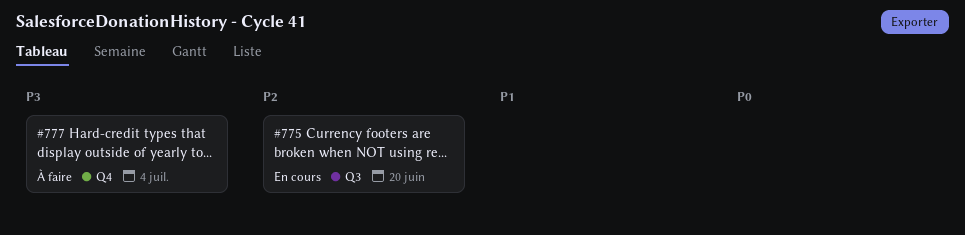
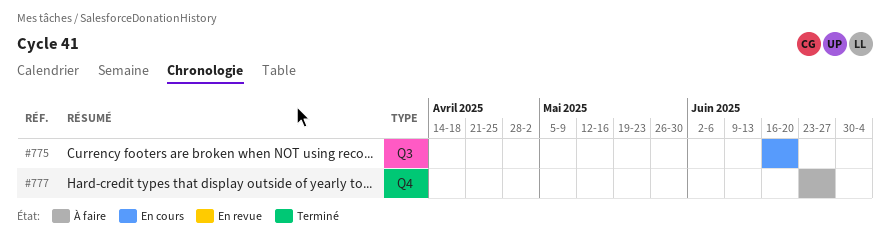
#777, due: Jul 4 -> Jun 27

